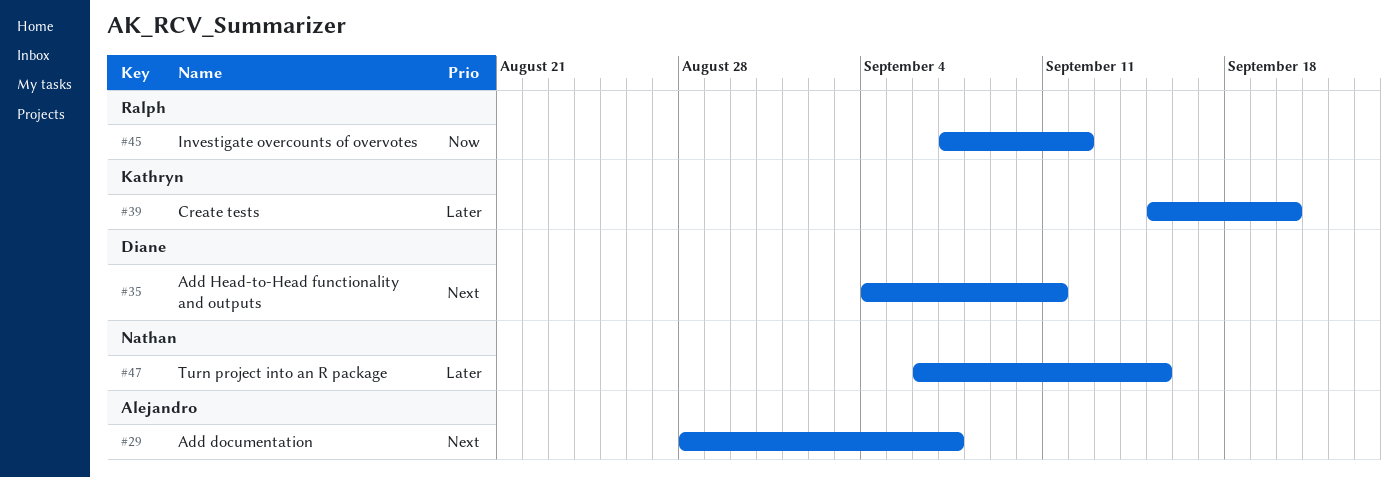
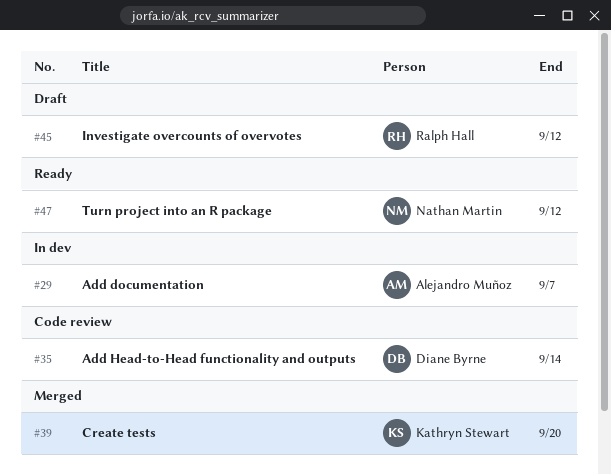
#35, due: Sep 11 -> Sep 14
#47, due: Sep 15 -> Sep 12

